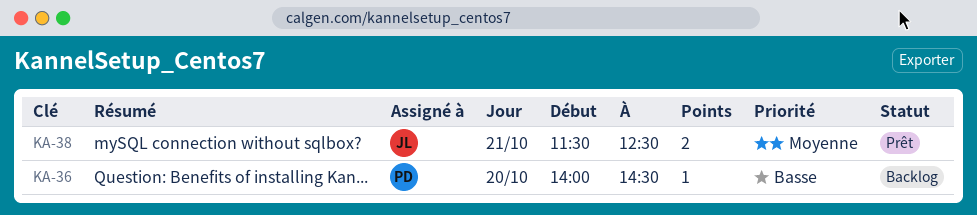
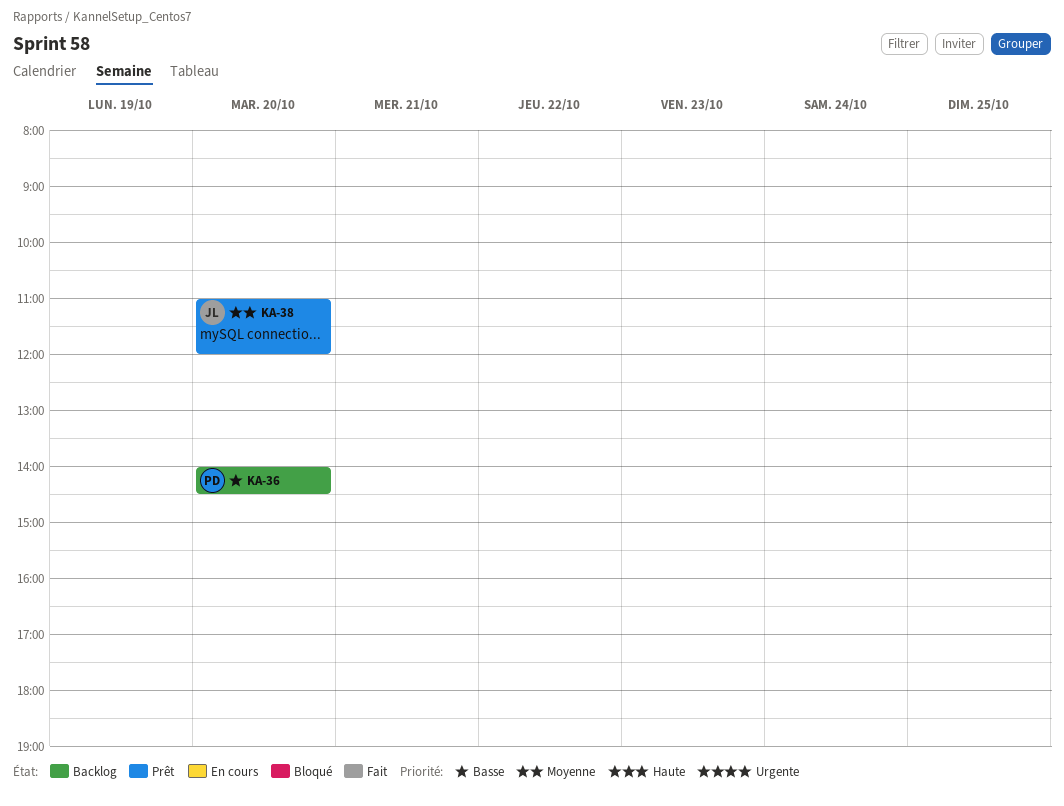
KA-38, day: Oct 21 -> Oct 20
KA-38, begins: 11:30 -> 11:00
KA-38, ends: 12:30 -> 12:00

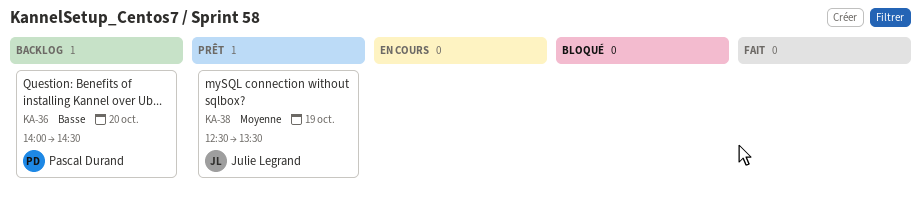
KA-38, day: Oct 20 -> Oct 19
KA-38, begins: 11:00 -> 12:30
KA-38, ends: 12:00 -> 13:30

